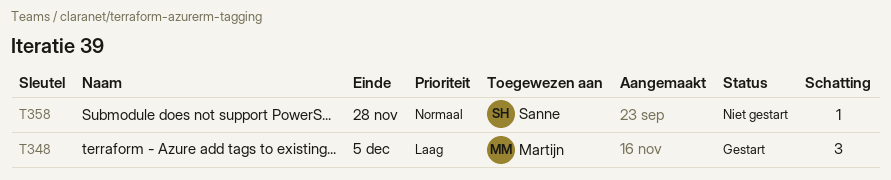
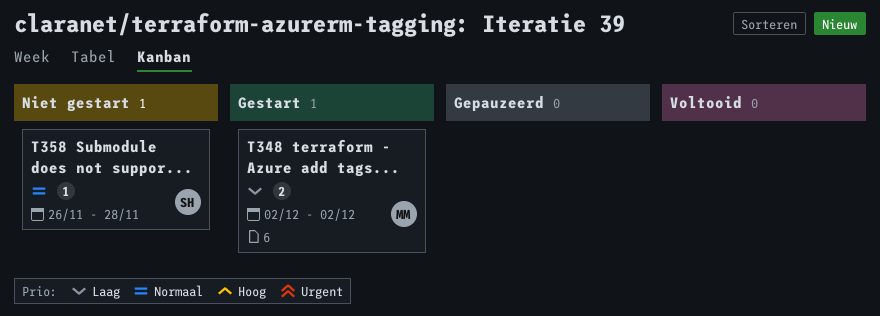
T348, estimate: 3 -> 2
T348, due: Dec 5 -> Dec 2

